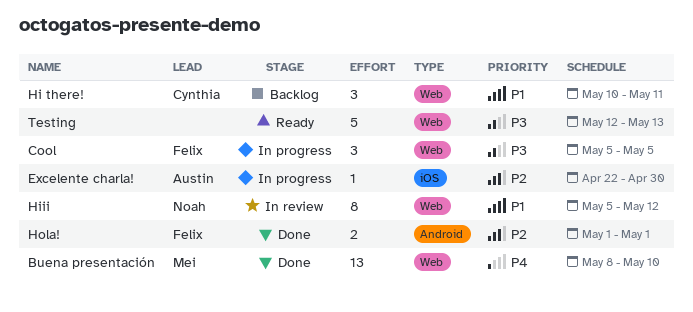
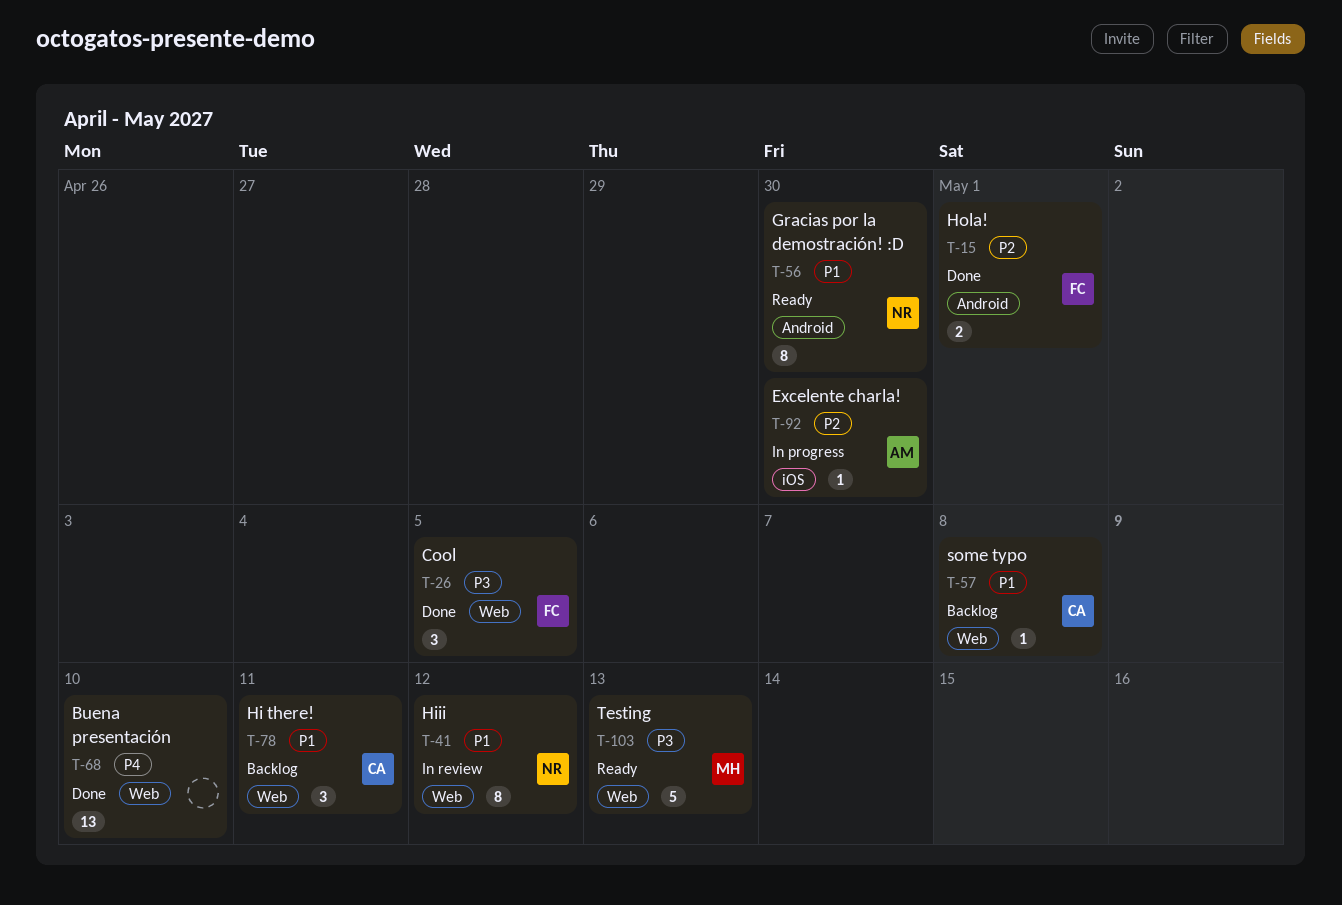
Buena presentación, owner: Mei -> none
Cool, status: In progress -> Done
Gracias por la demostración! :D: none -> present
some typo: none -> present
Testing, owner: none -> Mei

